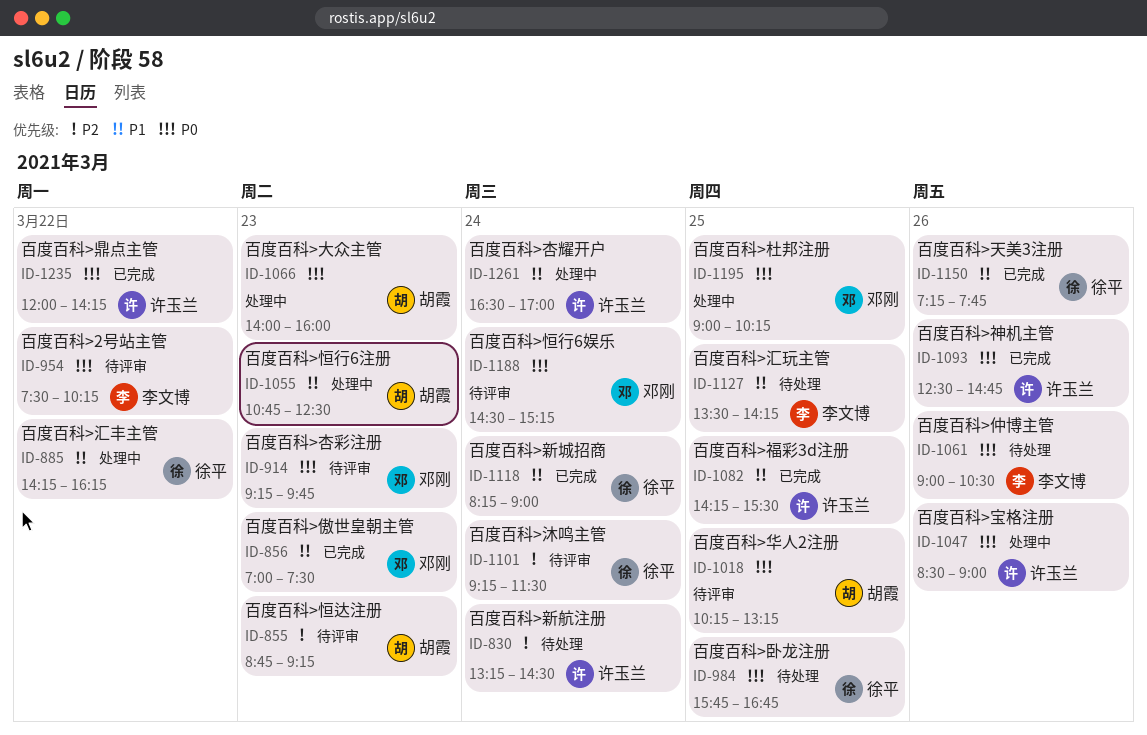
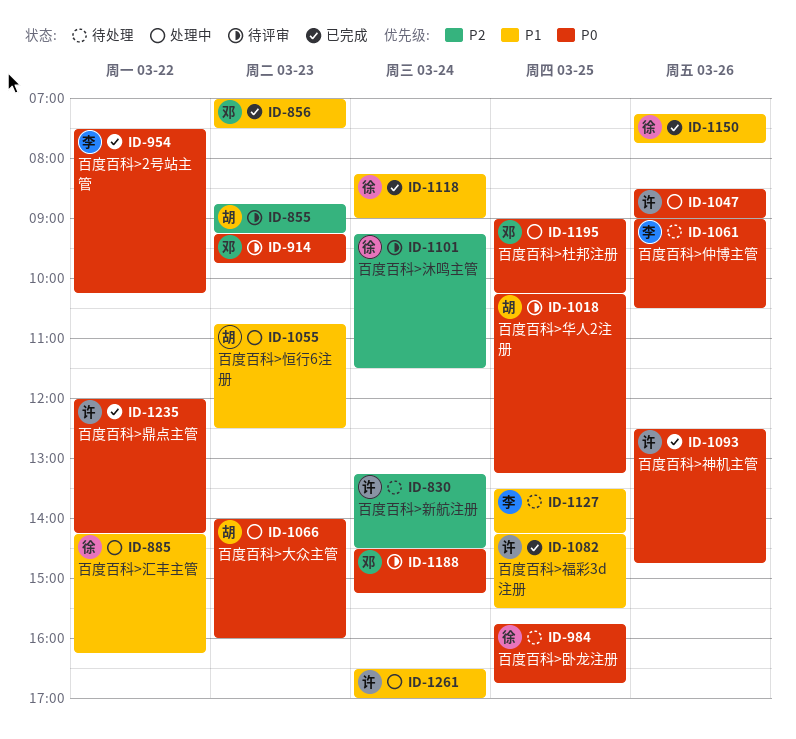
ID-954, status: 待评审 -> 已完成

